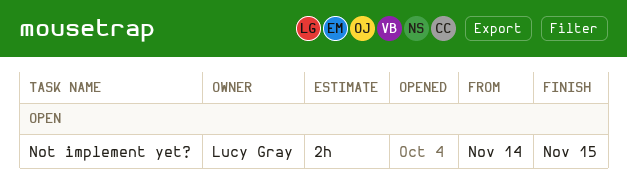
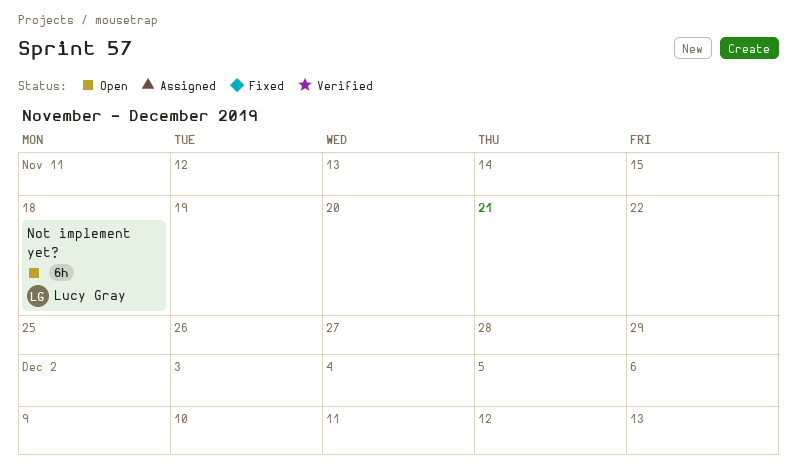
Not implement yet?, estimate: 2h -> 6h
Not implement yet?, due: Nov 15 -> Nov 18

